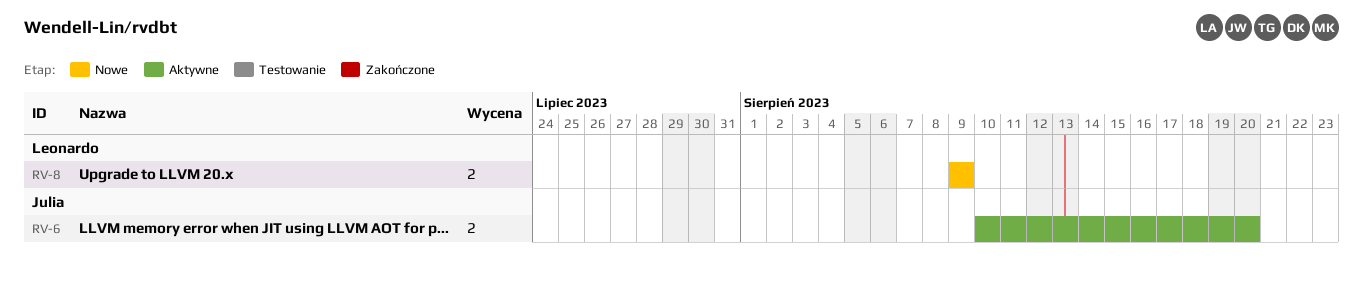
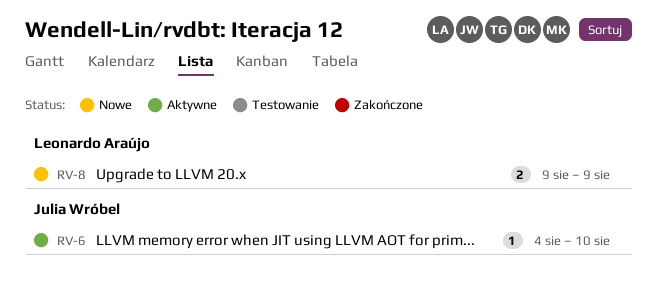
RV-6, estimate: 2 -> 1
RV-6, start: Aug 10 -> Aug 4
RV-6, due: Aug 20 -> Aug 10

